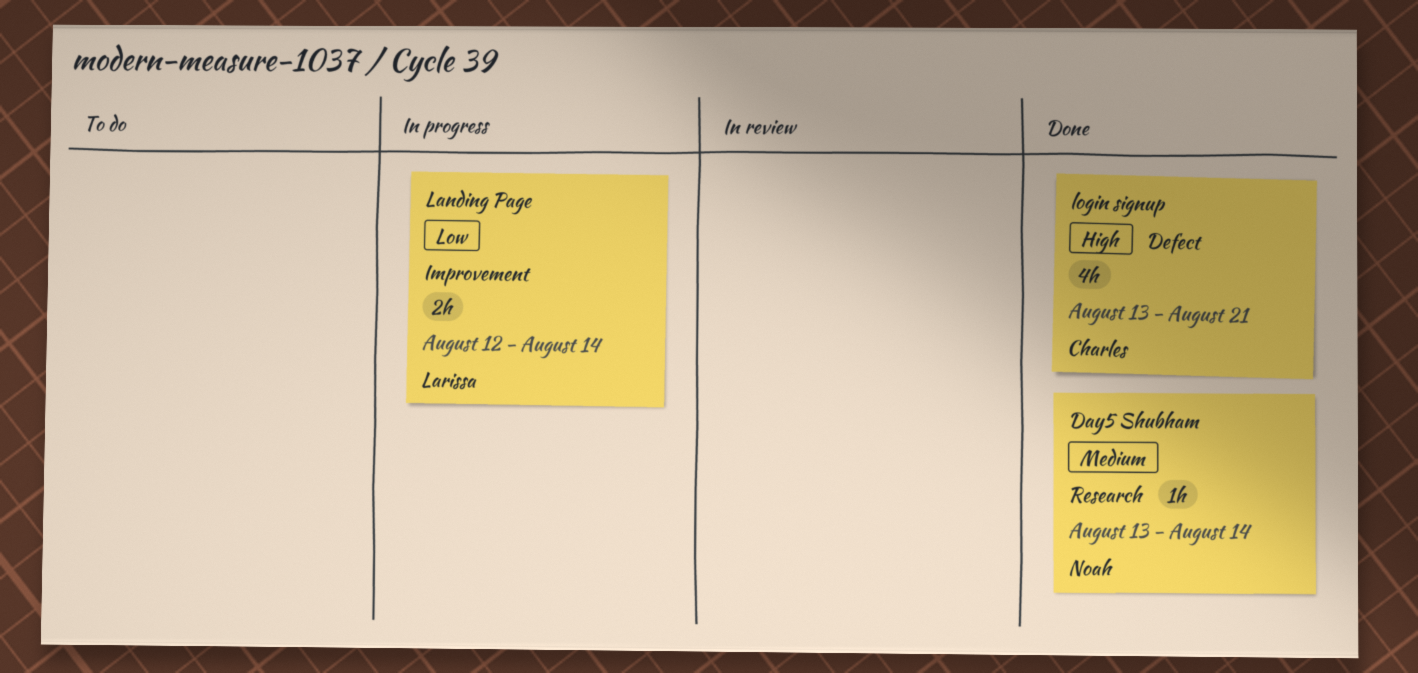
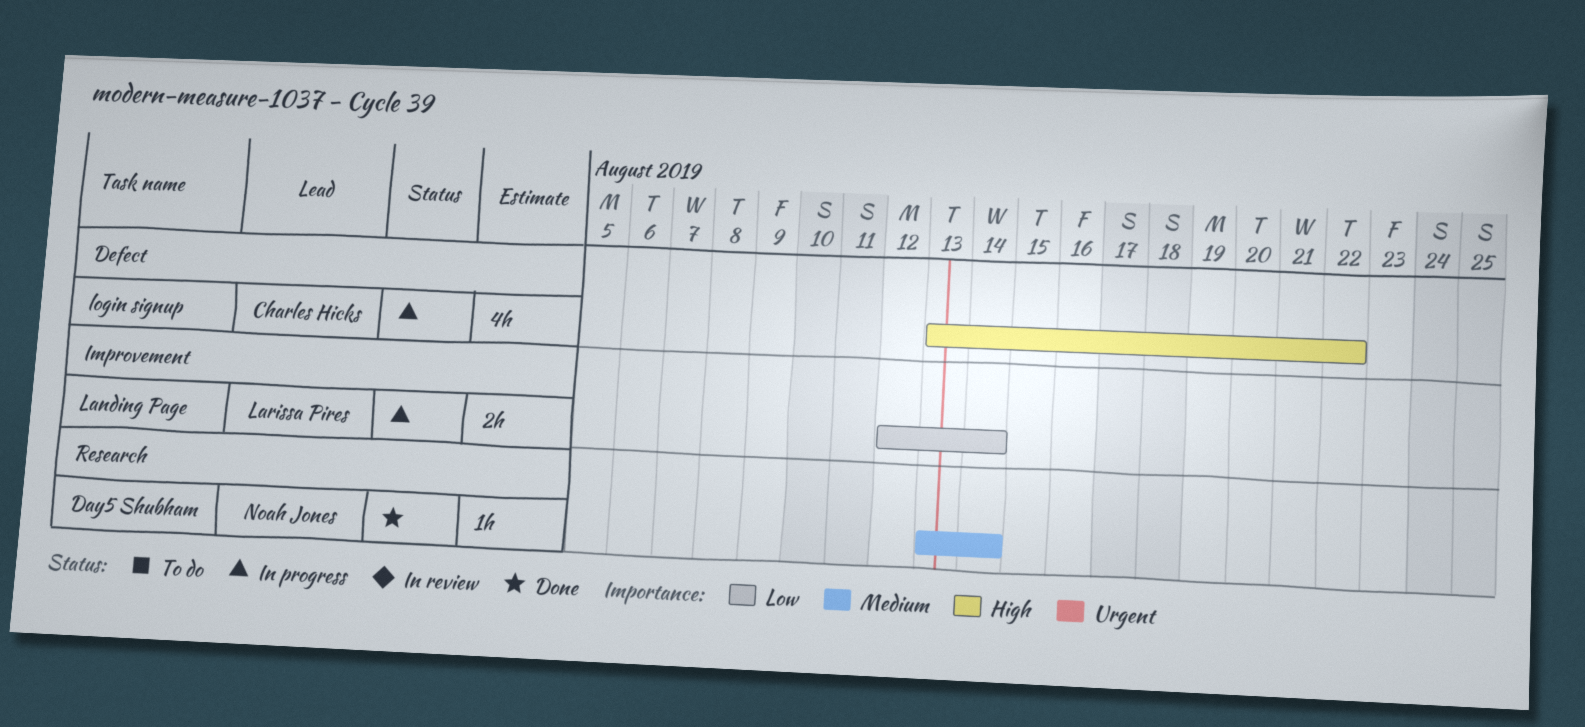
login signup, status: Done -> In progress
login signup, due: Aug 21 -> Aug 22

